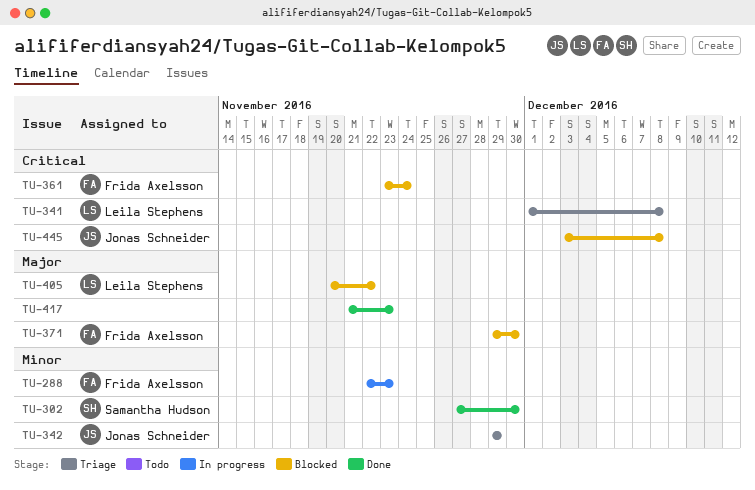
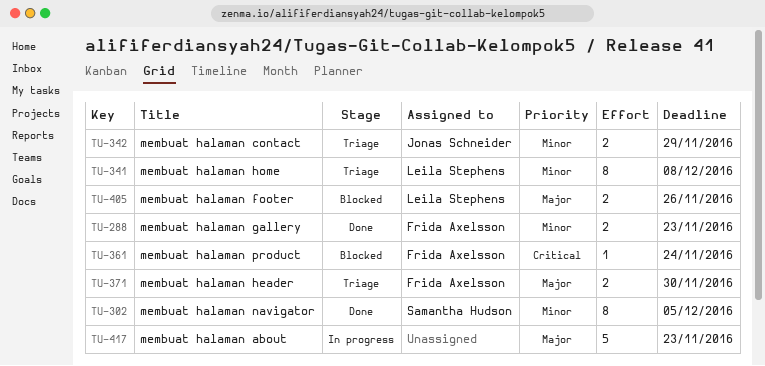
TU-288, status: In progress -> Done
TU-302, due: Nov 30 -> Dec 5
TU-341, priority: Critical -> Minor
TU-371, status: Blocked -> Triage
TU-405, due: Nov 22 -> Nov 26
TU-417, status: Done -> In progress
TU-445: present -> none

